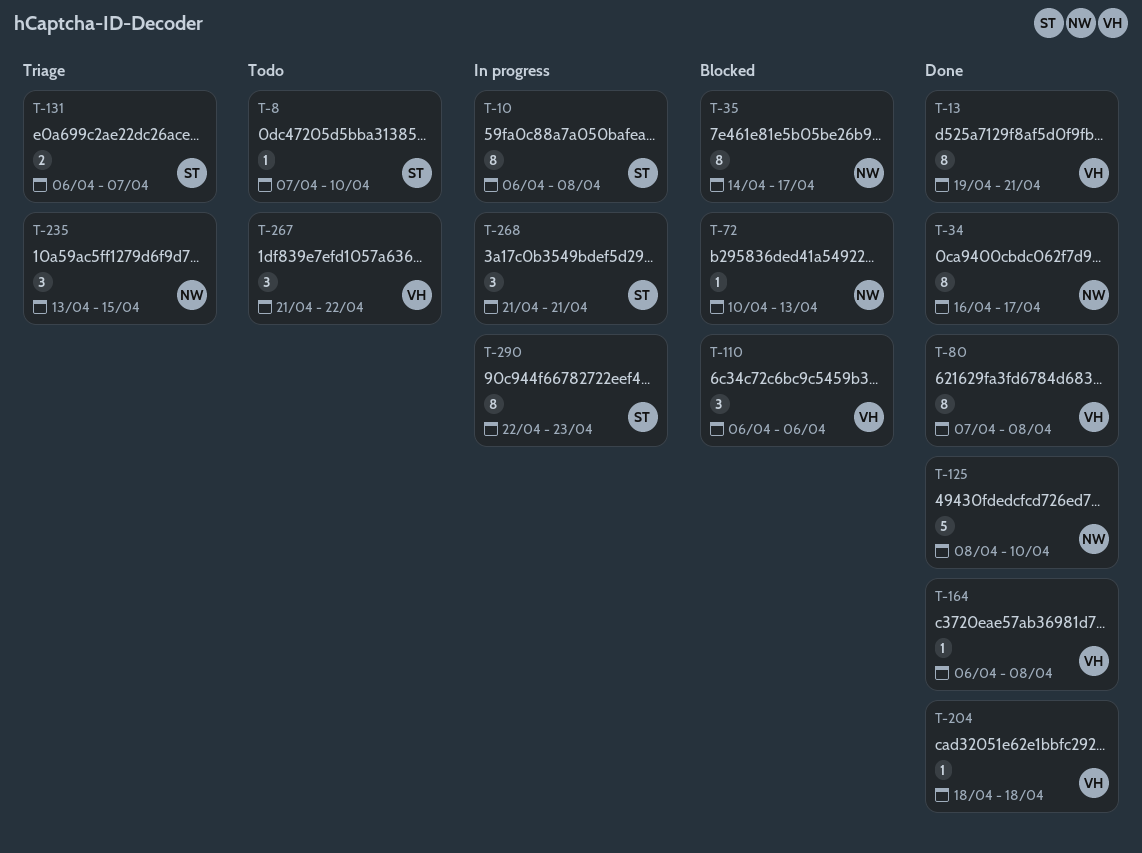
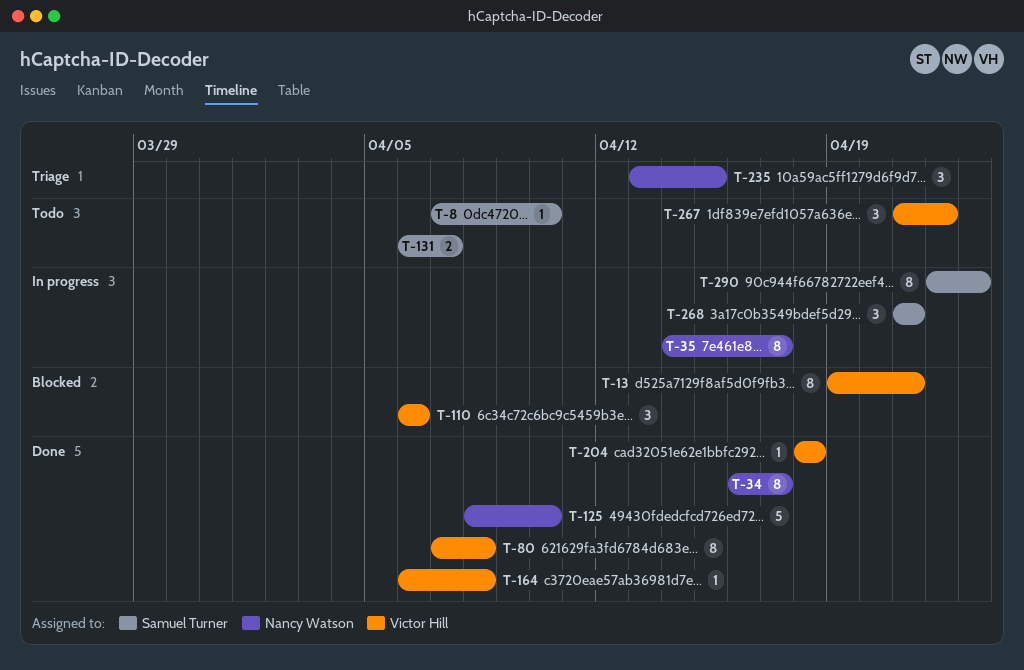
T-10: present -> none
T-13, status: Done -> Blocked
T-35, status: Blocked -> In progress
T-72: present -> none
T-131, status: Triage -> Todo

